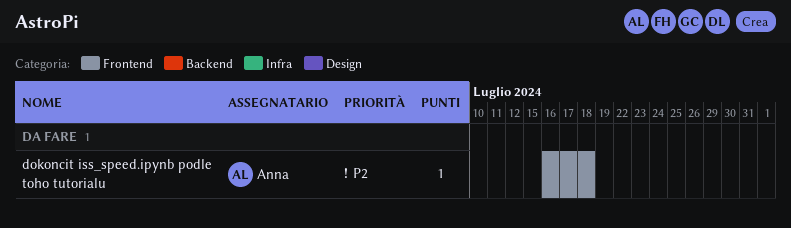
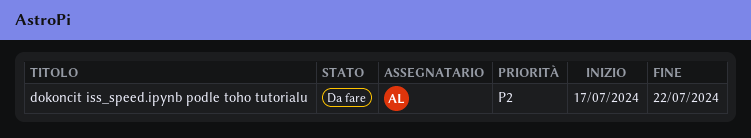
dokoncit iss_speed.ipynb podle toho tutorialu, start: Jul 16 -> Jul 17
dokoncit iss_speed.ipynb podle toho tutorialu, due: Jul 18 -> Jul 22

